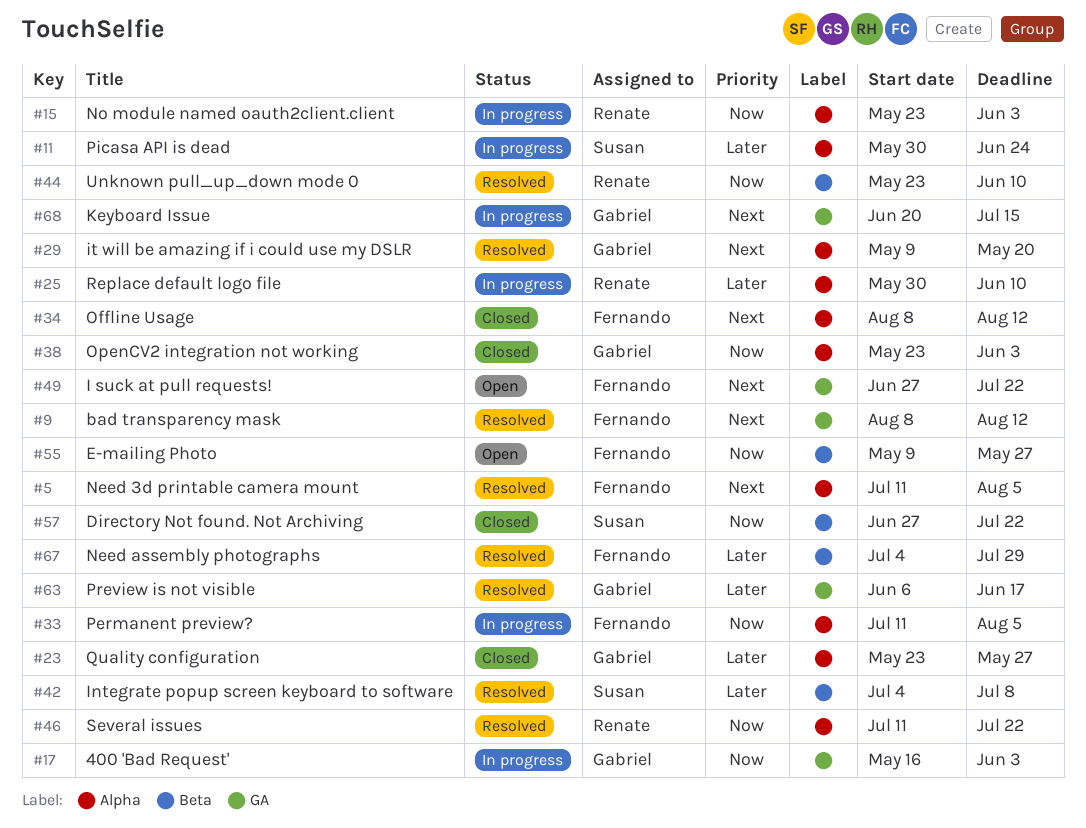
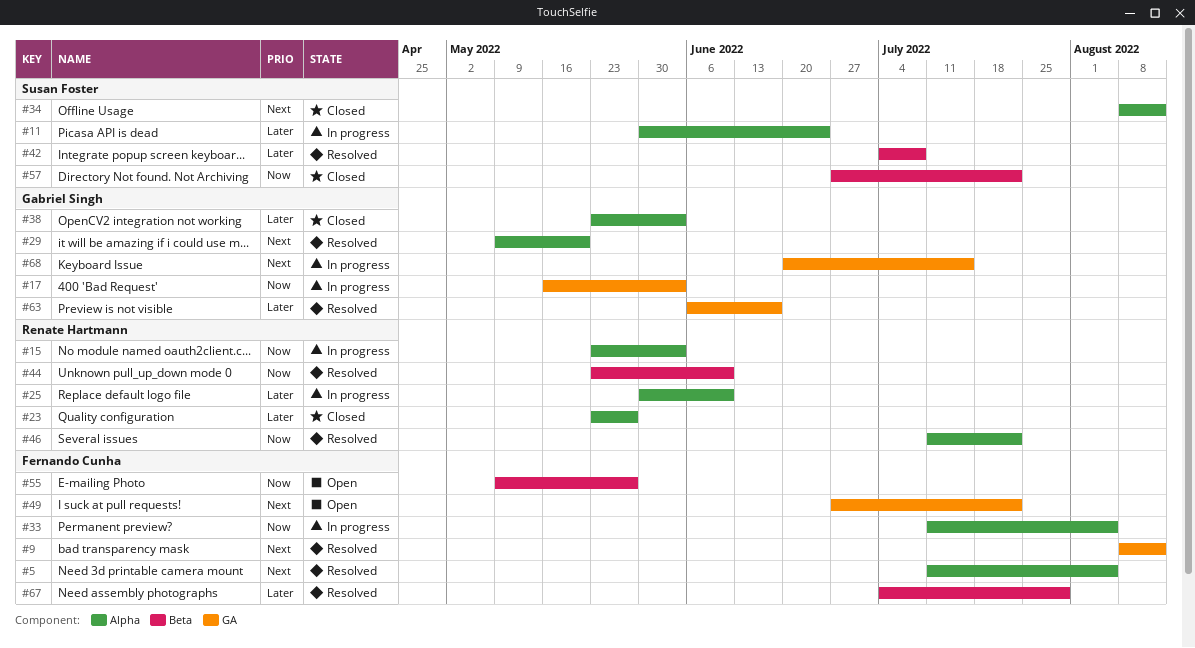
#23, owner: Gabriel Singh -> Renate Hartmann
#34, owner: Fernando Cunha -> Susan Foster
#38, priority: Now -> Later

